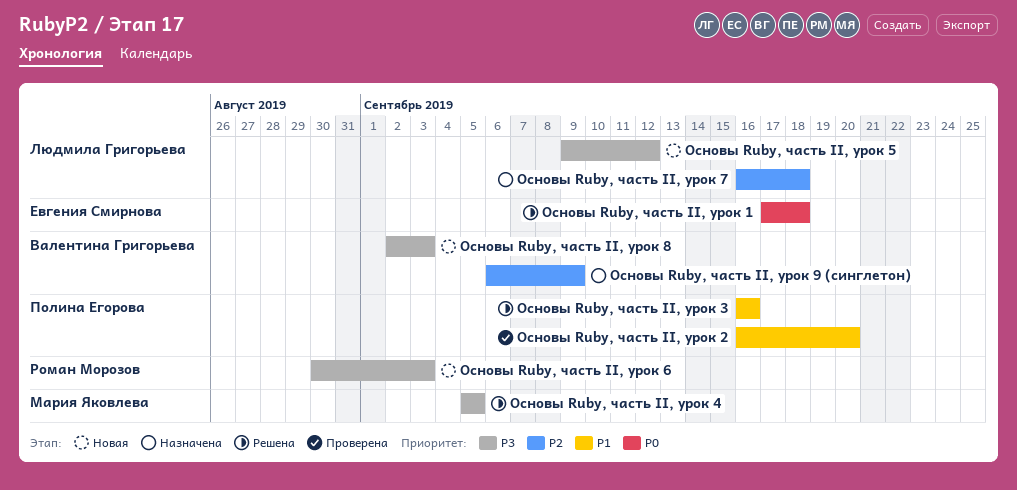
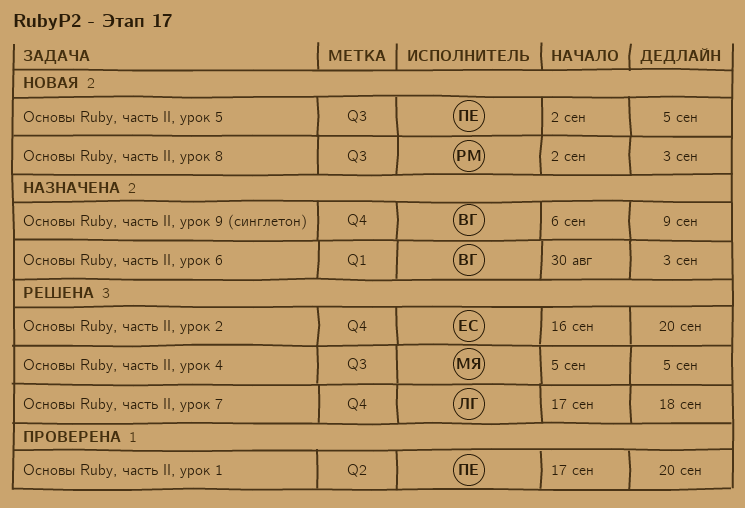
Основы Ruby, часть II, урок 1, status: Решена -> Проверена
Основы Ruby, часть II, урок 1, owner: Евгения Смирнова -> Полина Егорова
Основы Ruby, часть II, урок 1, due: Sep 18 -> Sep 20
Основы Ruby, часть II, урок 2, status: Проверена -> Решена
Основы Ruby, часть II, урок 2, owner: Полина Егорова -> Евгения Смирнова
Основы Ruby, часть II, урок 3: present -> none
Основы Ruby, часть II, урок 5, owner: Людмила Григорьева -> Полина Егорова
Основы Ruby, часть II, урок 5, start: Sep 9 -> Sep 2
Основы Ruby, часть II, урок 5, due: Sep 12 -> Sep 5
Основы Ruby, часть II, урок 6, status: Новая -> Назначена
Основы Ruby, часть II, урок 6, owner: Роман Морозов -> Валентина Григорьева
Основы Ruby, часть II, урок 7, status: Назначена -> Решена
Основы Ruby, часть II, урок 7, start: Sep 16 -> Sep 17
Основы Ruby, часть II, урок 8, owner: Валентина Григорьева -> Роман Морозов

